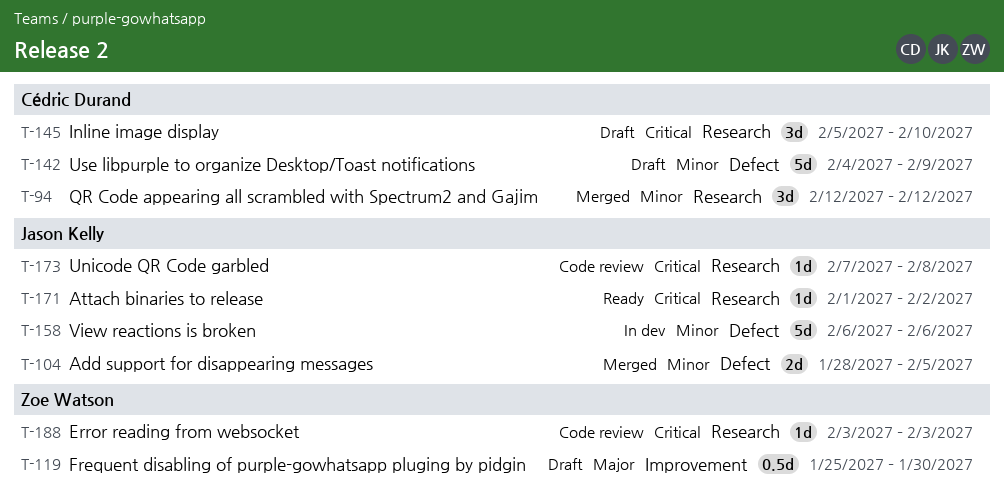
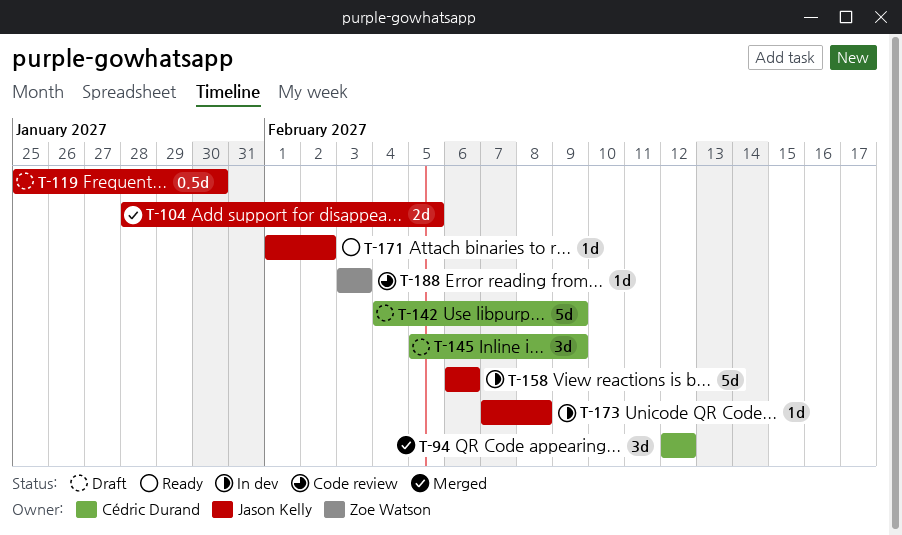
T-119, owner: Zoe Watson -> Jason Kelly
T-145, due: Feb 10 -> Feb 9
T-173, status: Code review -> In dev

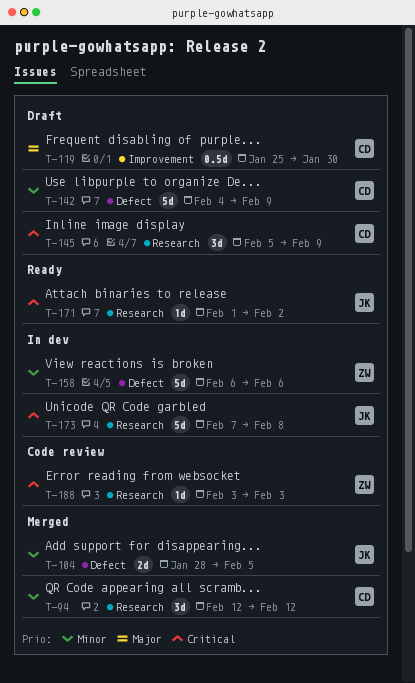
T-119, owner: Jason Kelly -> Cédric Durand
T-158, owner: Jason Kelly -> Zoe Watson
T-173, estimate: 1d -> 5d

